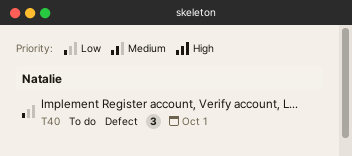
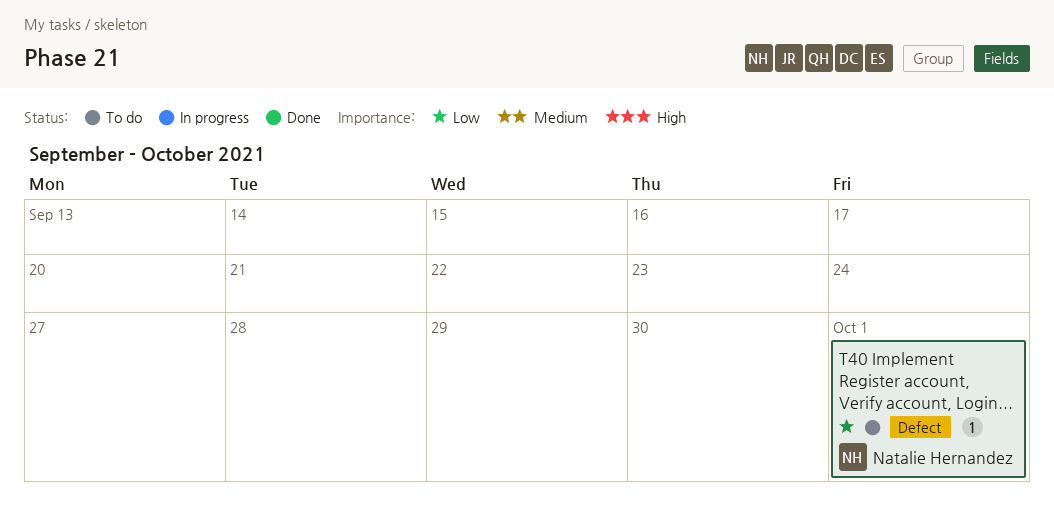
T40, estimate: 3 -> 1

